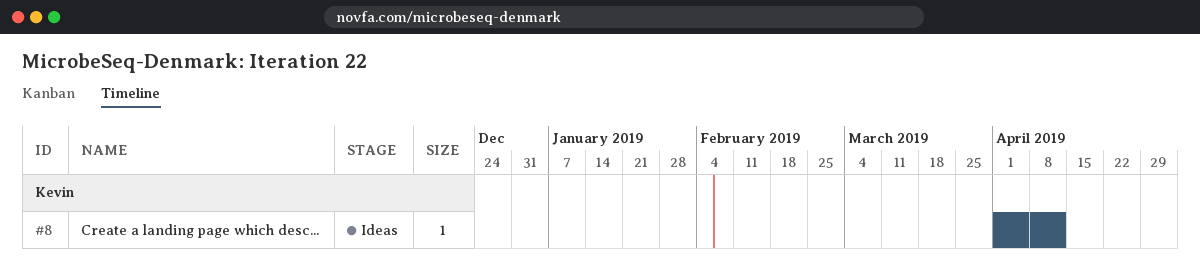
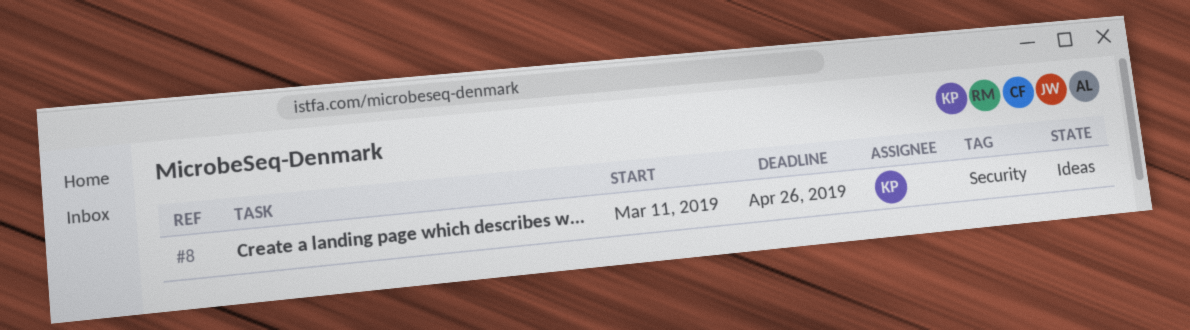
#8, start: Apr 1 -> Mar 11
#8, due: Apr 12 -> Apr 26

